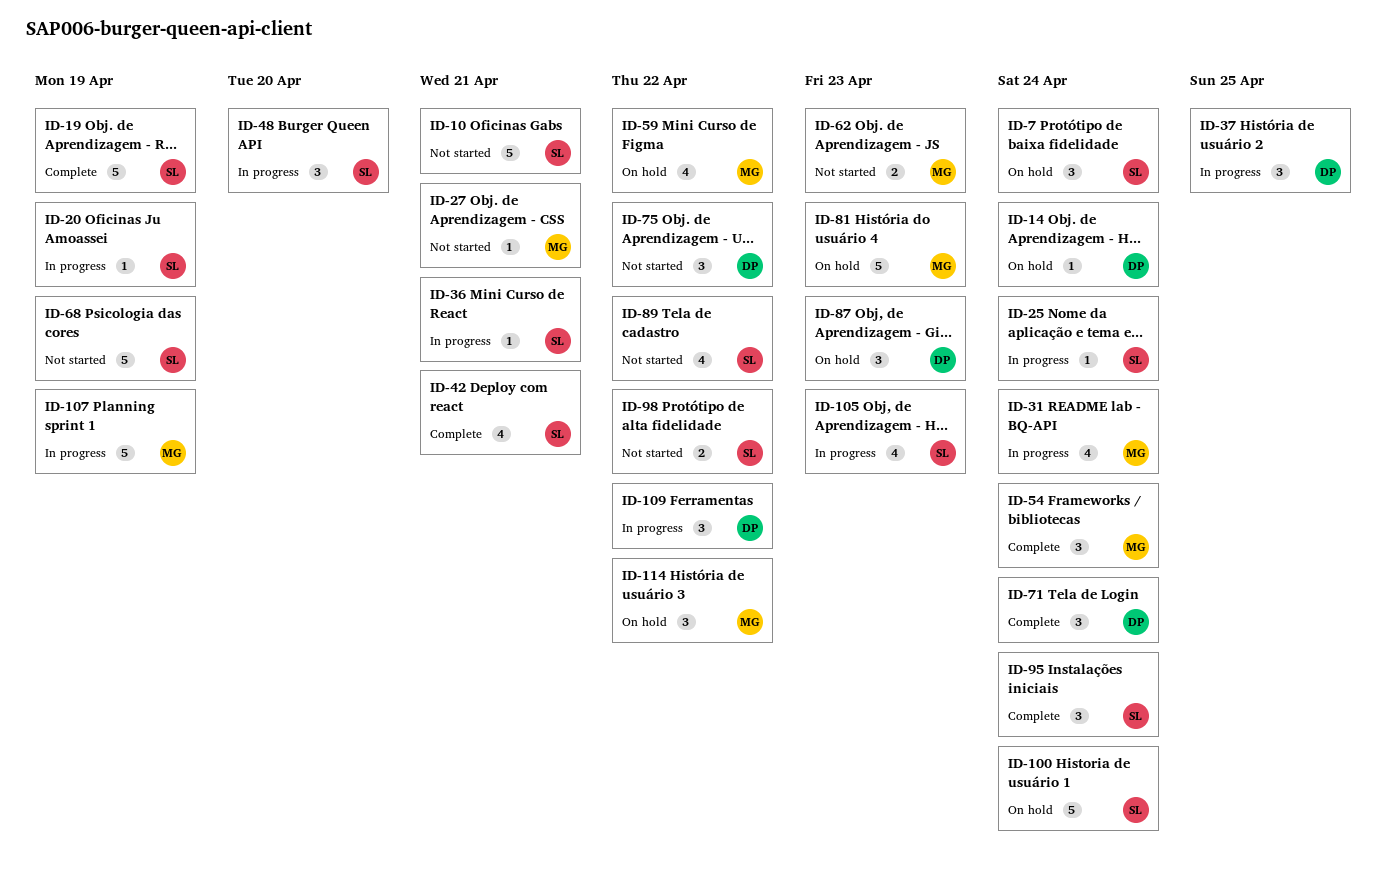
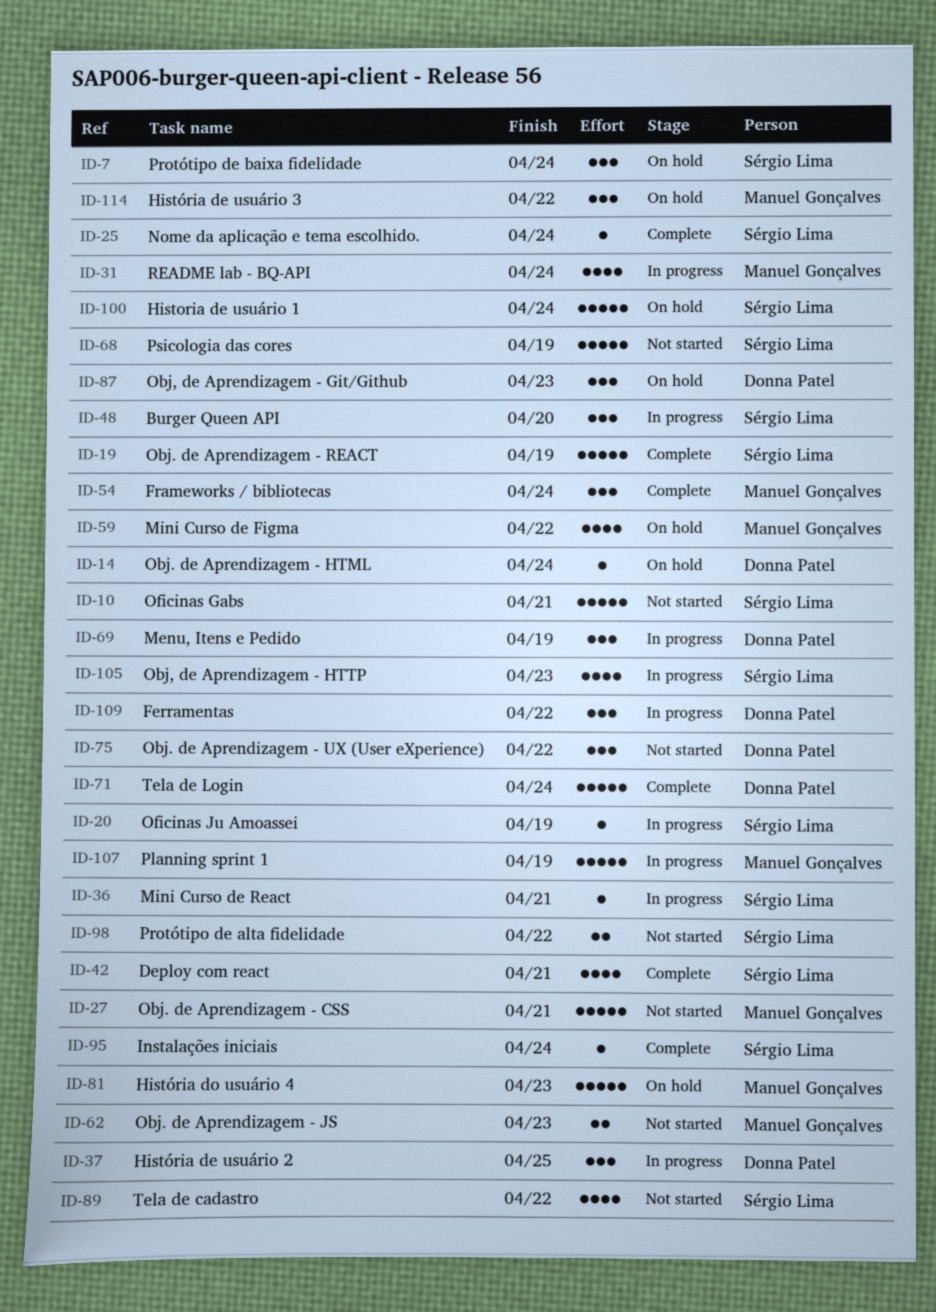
ID-25, status: In progress -> Complete
ID-27, estimate: 1 -> 5
ID-69: none -> present
ID-71, estimate: 3 -> 5
ID-95, estimate: 3 -> 1

